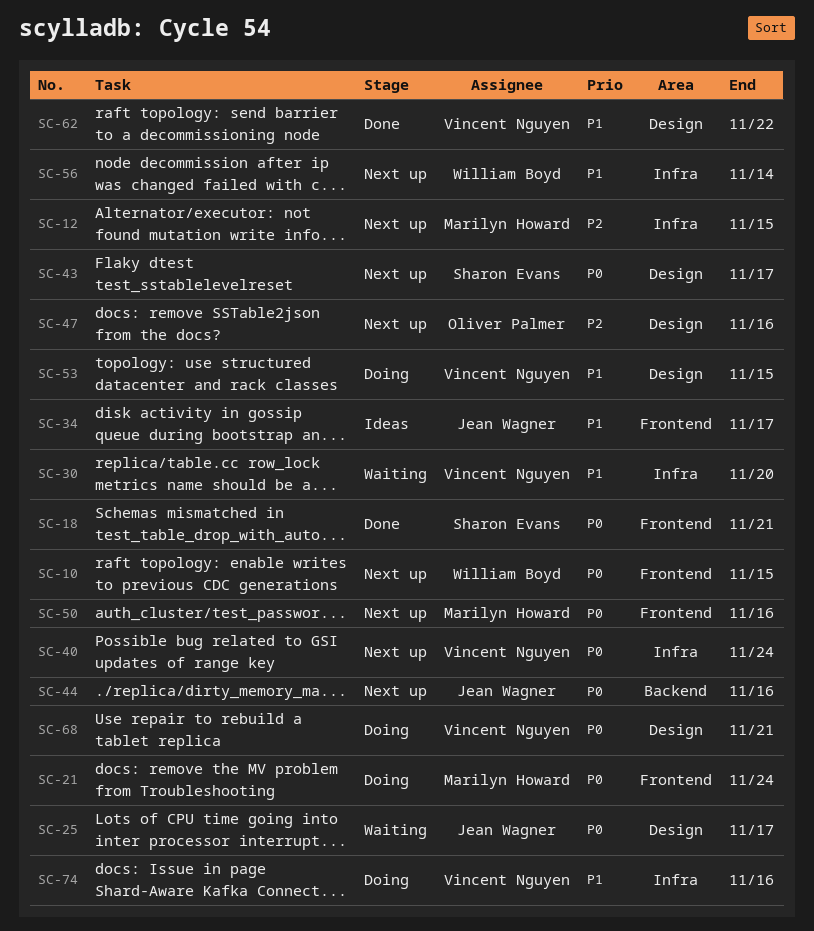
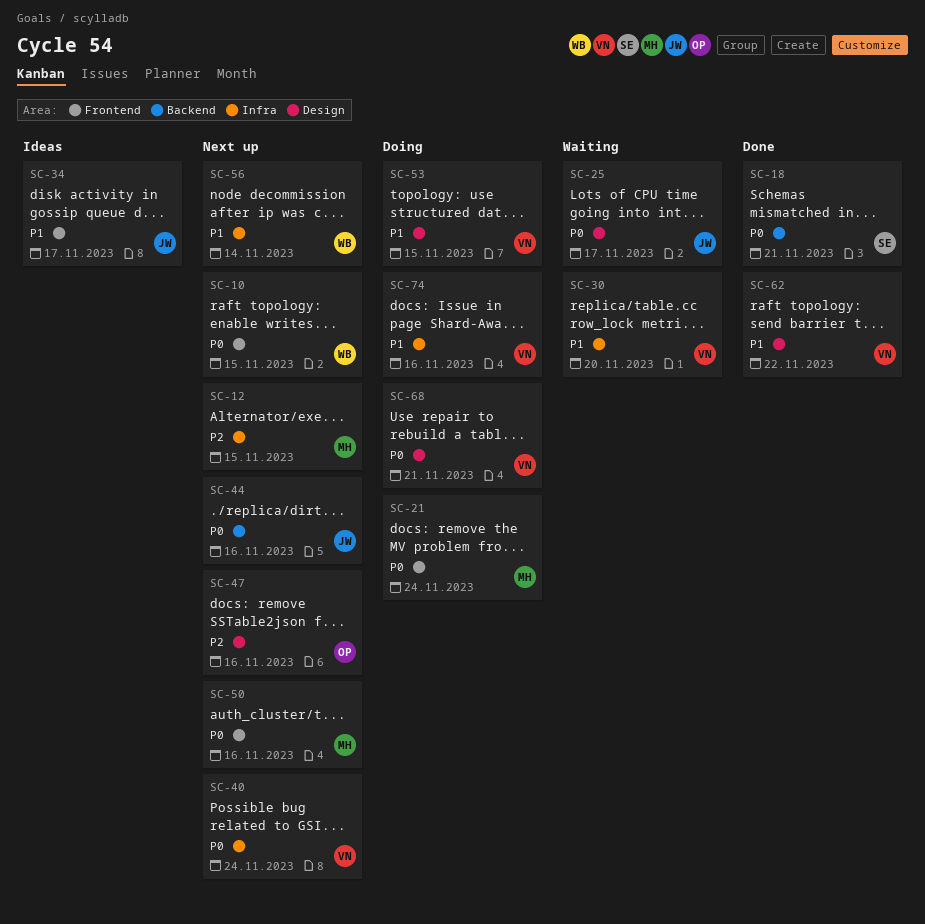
SC-18, label: Frontend -> Backend
SC-43: present -> none

